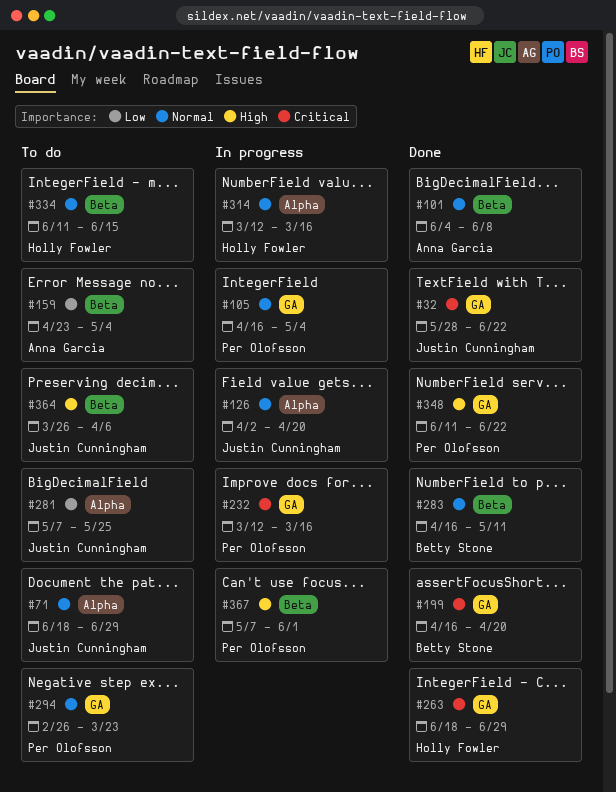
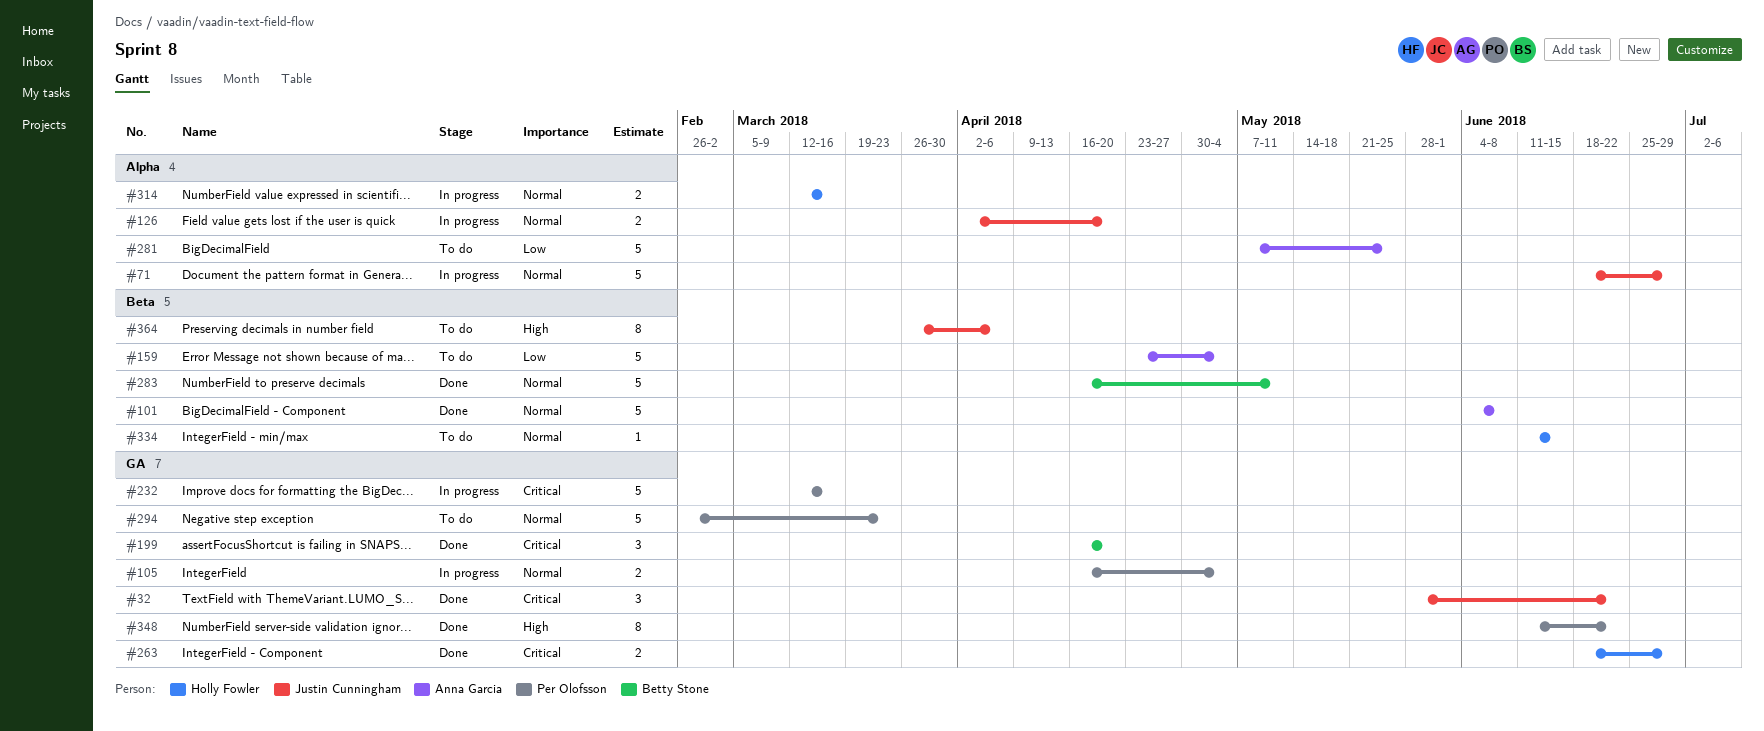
#71, status: To do -> In progress
#281, owner: Justin Cunningham -> Anna Garcia
#367: present -> none

